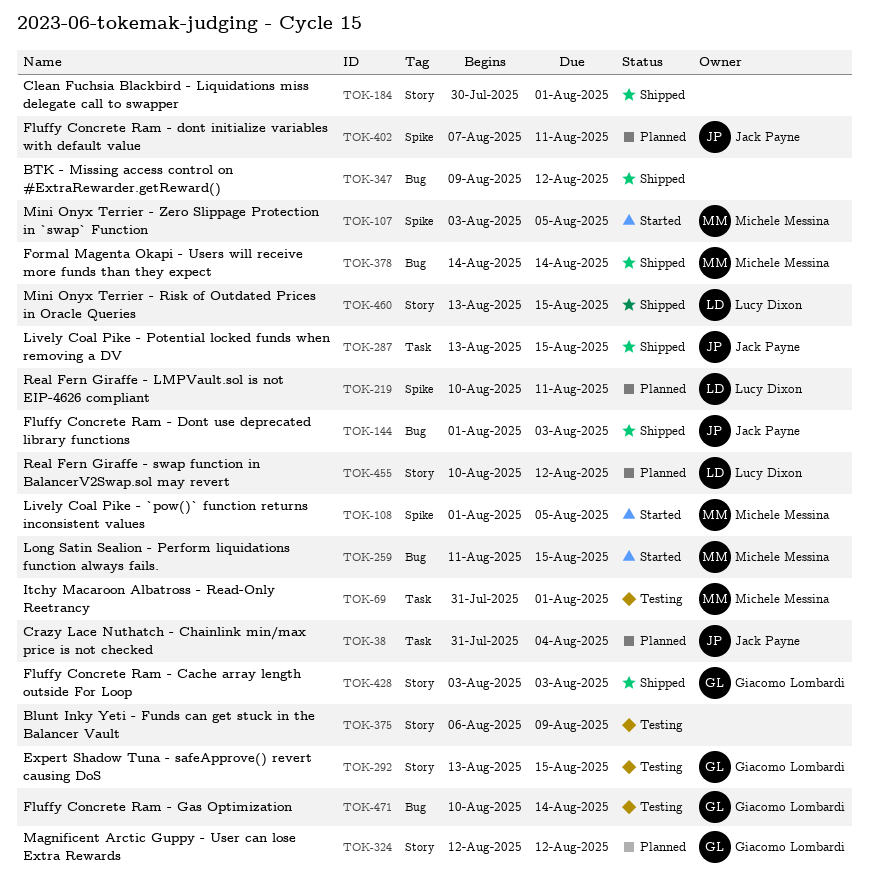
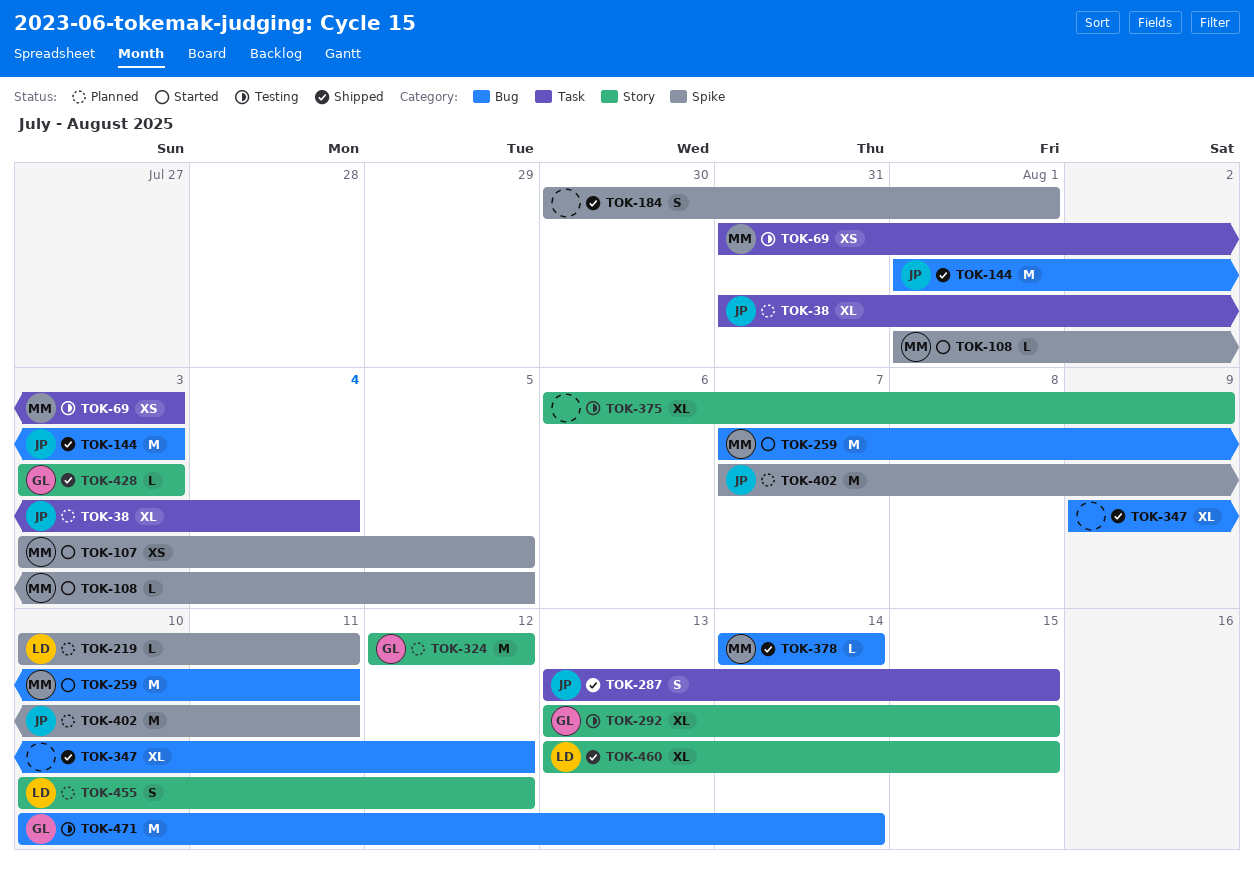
TOK-69, due: Aug 1 -> Aug 3
TOK-184, label: Story -> Spike
TOK-259, start: Aug 11 -> Aug 7
TOK-259, due: Aug 15 -> Aug 11

